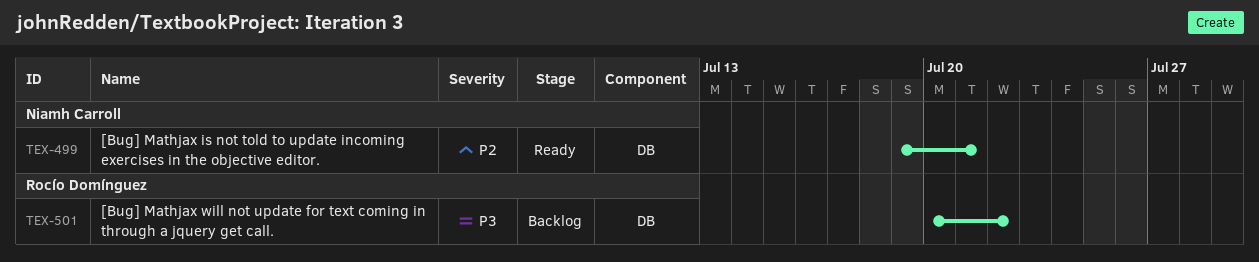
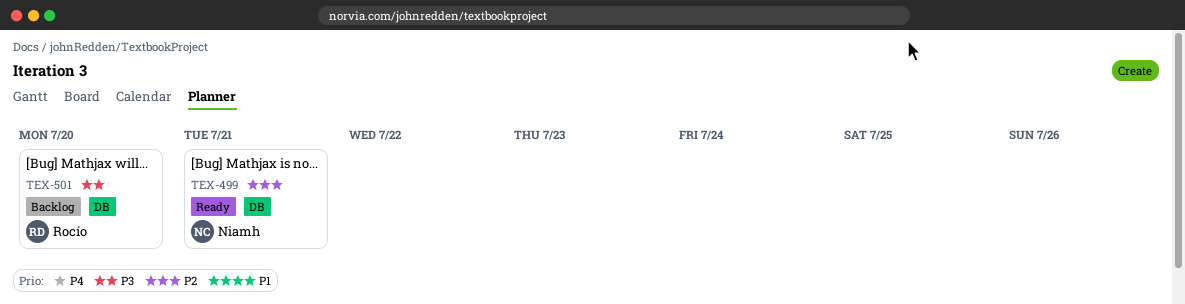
TEX-501, due: Jul 22 -> Jul 20

